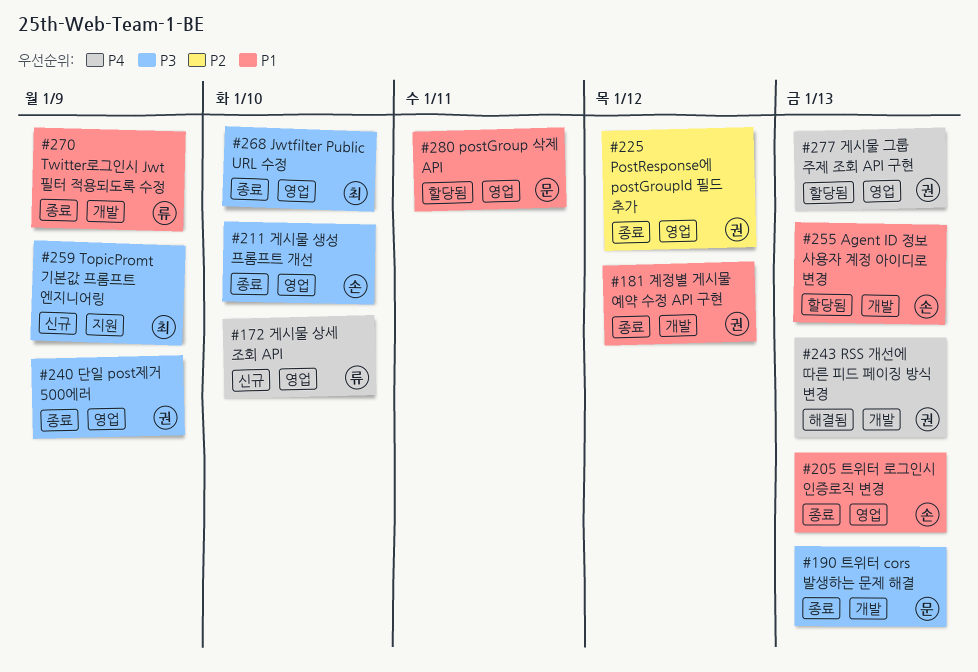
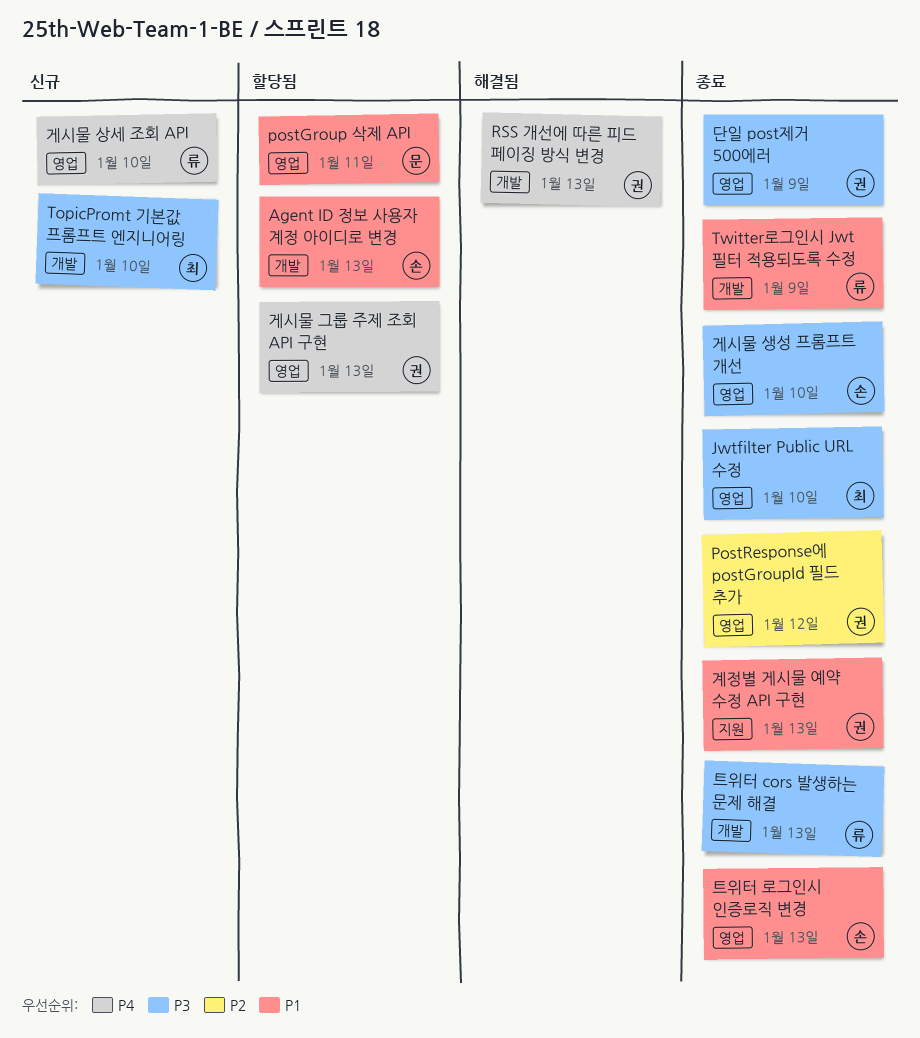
TopicPromt 기본값 프롬프트 엔지니어링, label: 지원 -> 개발
TopicPromt 기본값 프롬프트 엔지니어링, due: Jan 9 -> Jan 10
계정별 게시물 예약 수정 API 구현, label: 개발 -> 지원
계정별 게시물 예약 수정 API 구현, due: Jan 12 -> Jan 13
트위터 cors 발생하는 문제 해결, owner: 문 -> 류

